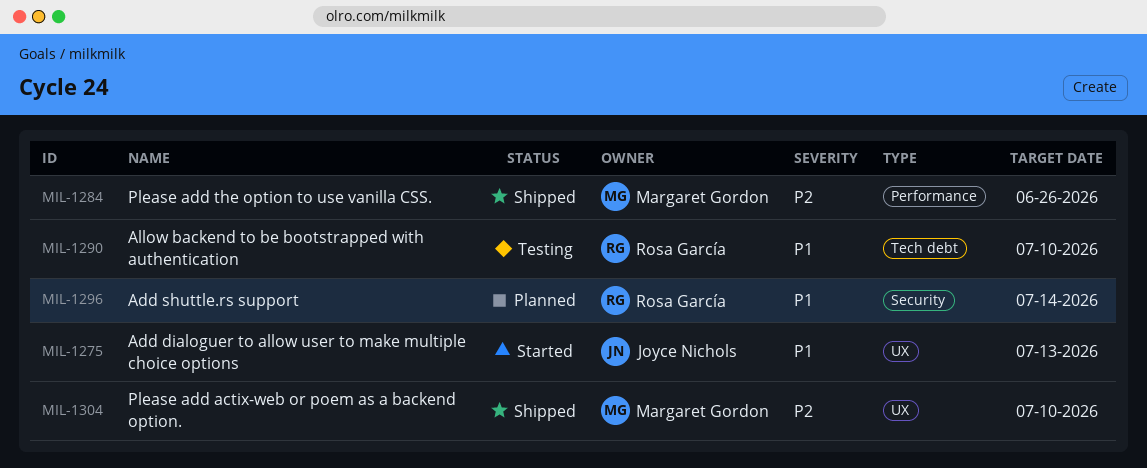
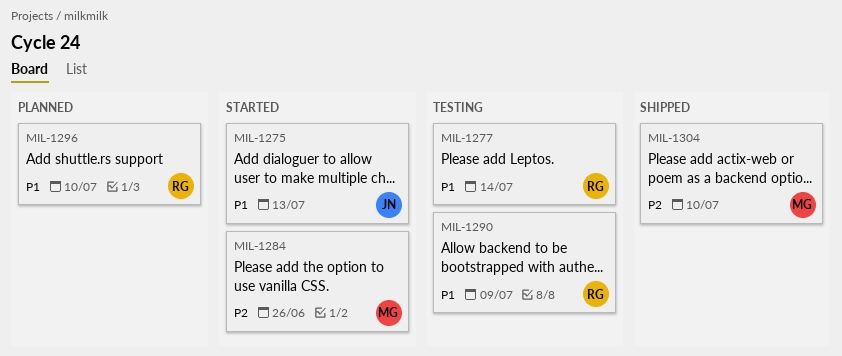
MIL-1277: none -> present
MIL-1284, status: Shipped -> Started
MIL-1290, due: Jul 10 -> Jul 9
MIL-1296, due: Jul 14 -> Jul 10

